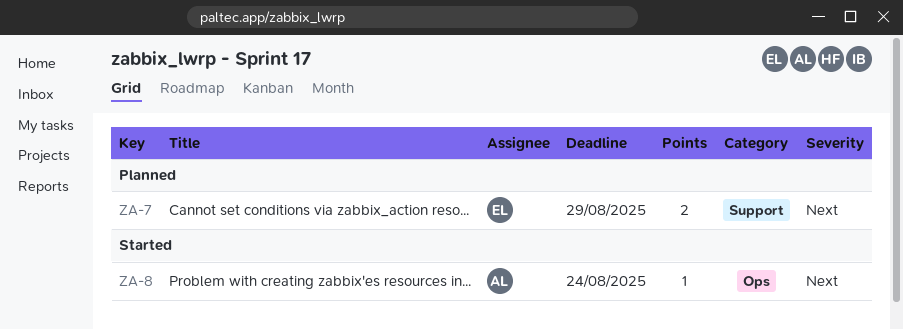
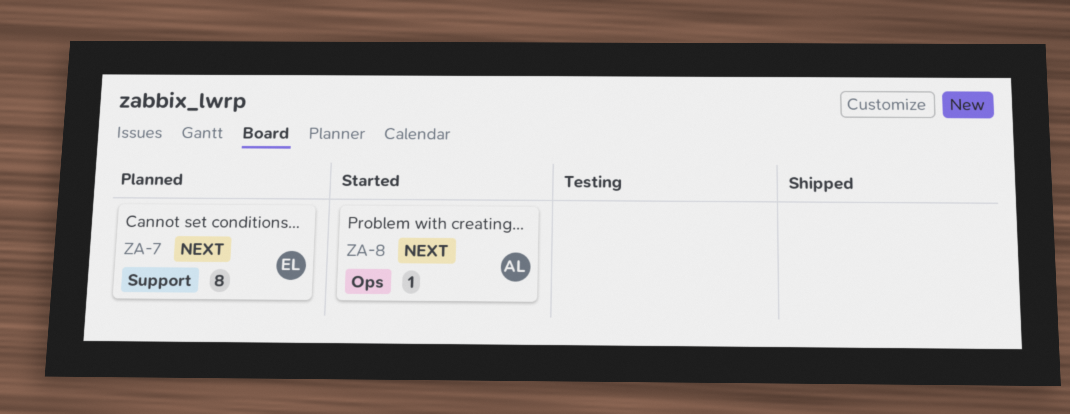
ZA-7, estimate: 2 -> 8

